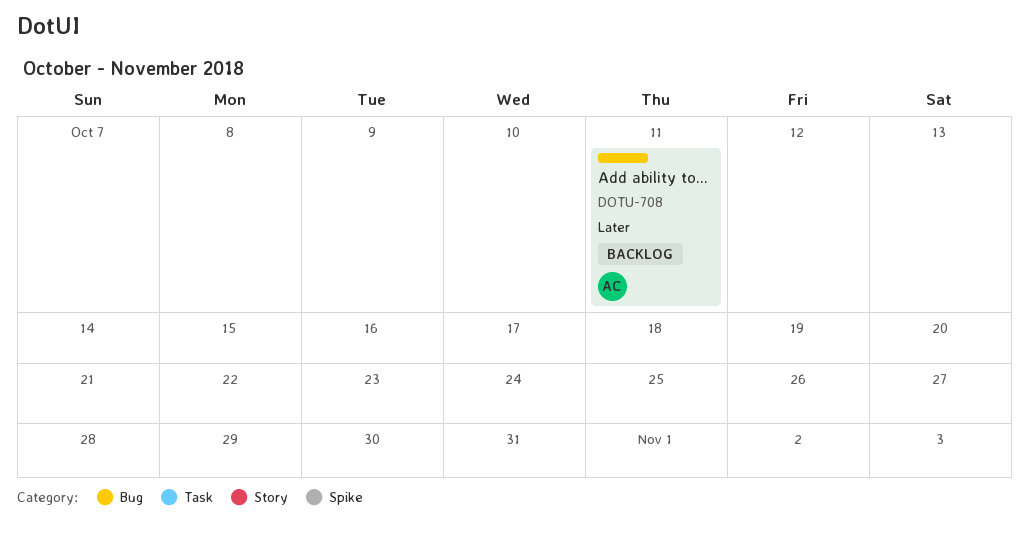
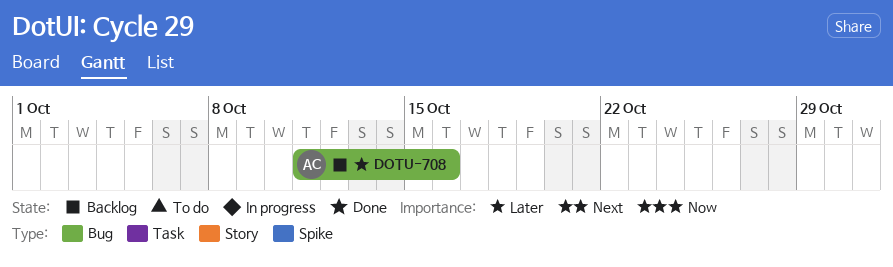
DOTU-708, due: Oct 11 -> Oct 16

